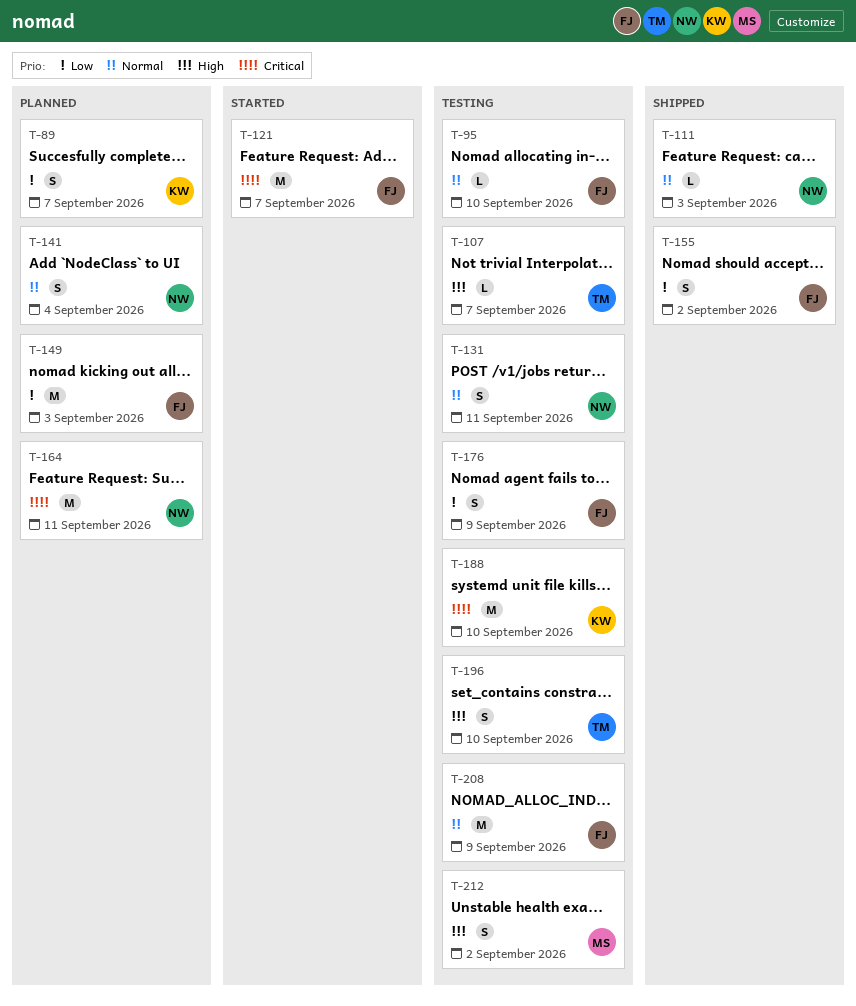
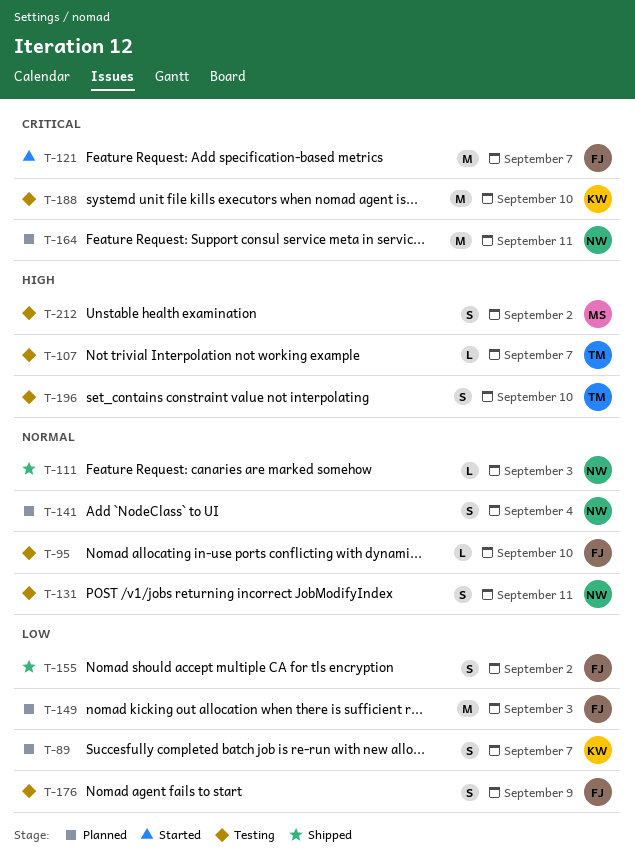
T-208: present -> none

